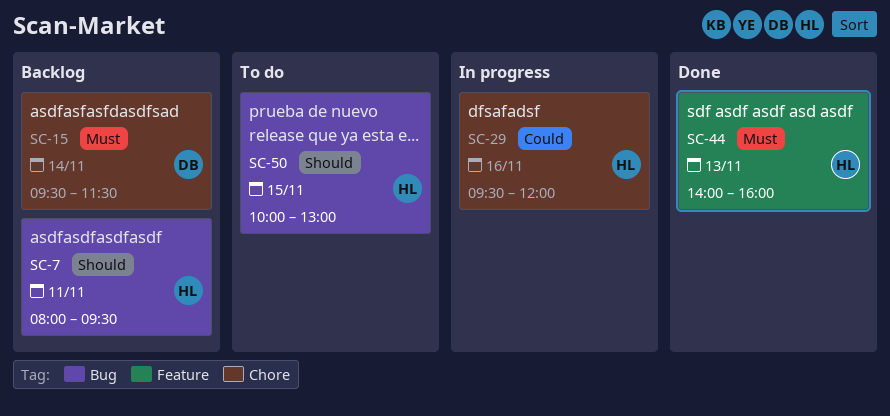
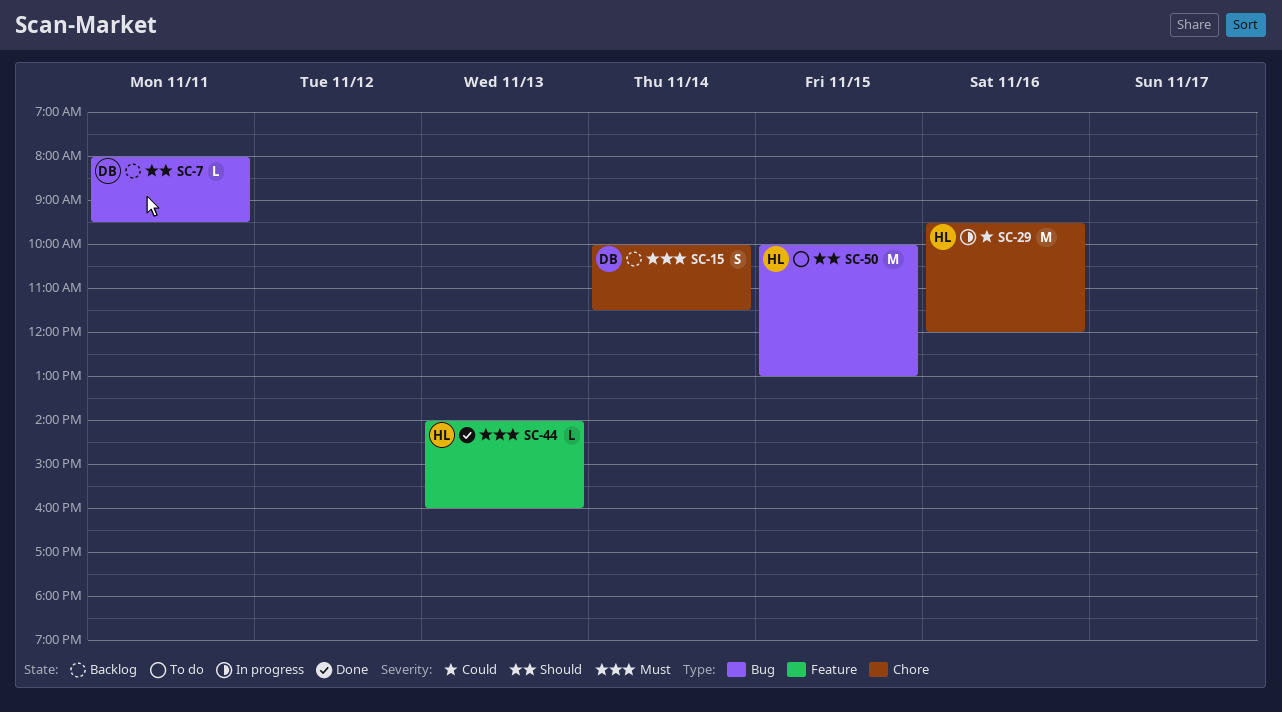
SC-7, owner: HL -> DB
SC-15, begins: 09:30 -> 10:00

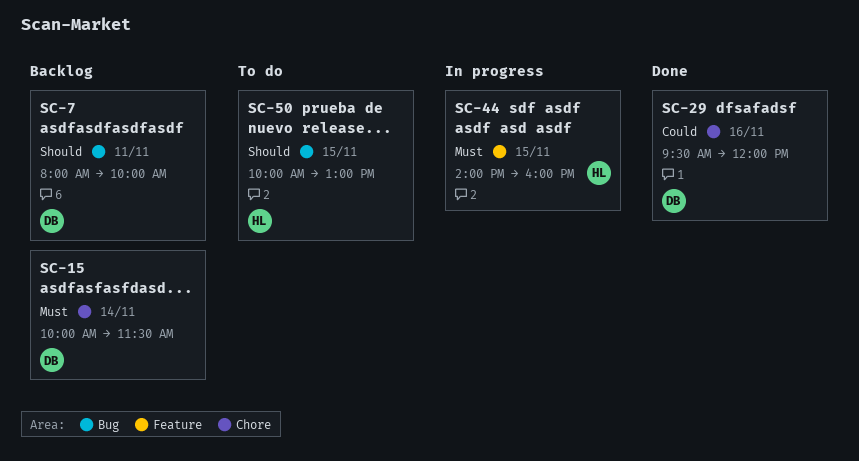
SC-7, ends: 09:30 -> 10:00
SC-29, status: In progress -> Done
SC-29, owner: HL -> DB
SC-44, status: Done -> In progress
SC-44, day: Nov 13 -> Nov 15

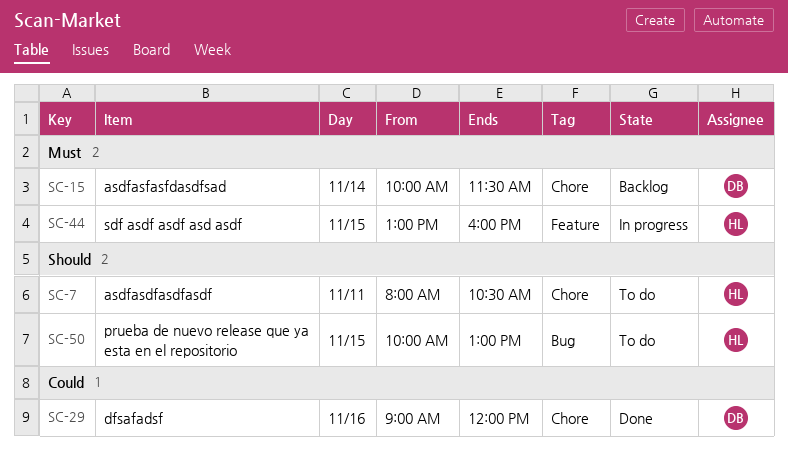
SC-7, status: Backlog -> To do
SC-7, owner: DB -> HL
SC-7, label: Bug -> Chore
SC-7, ends: 10:00 -> 10:30
SC-29, begins: 09:30 -> 09:00
SC-44, begins: 14:00 -> 13:00

